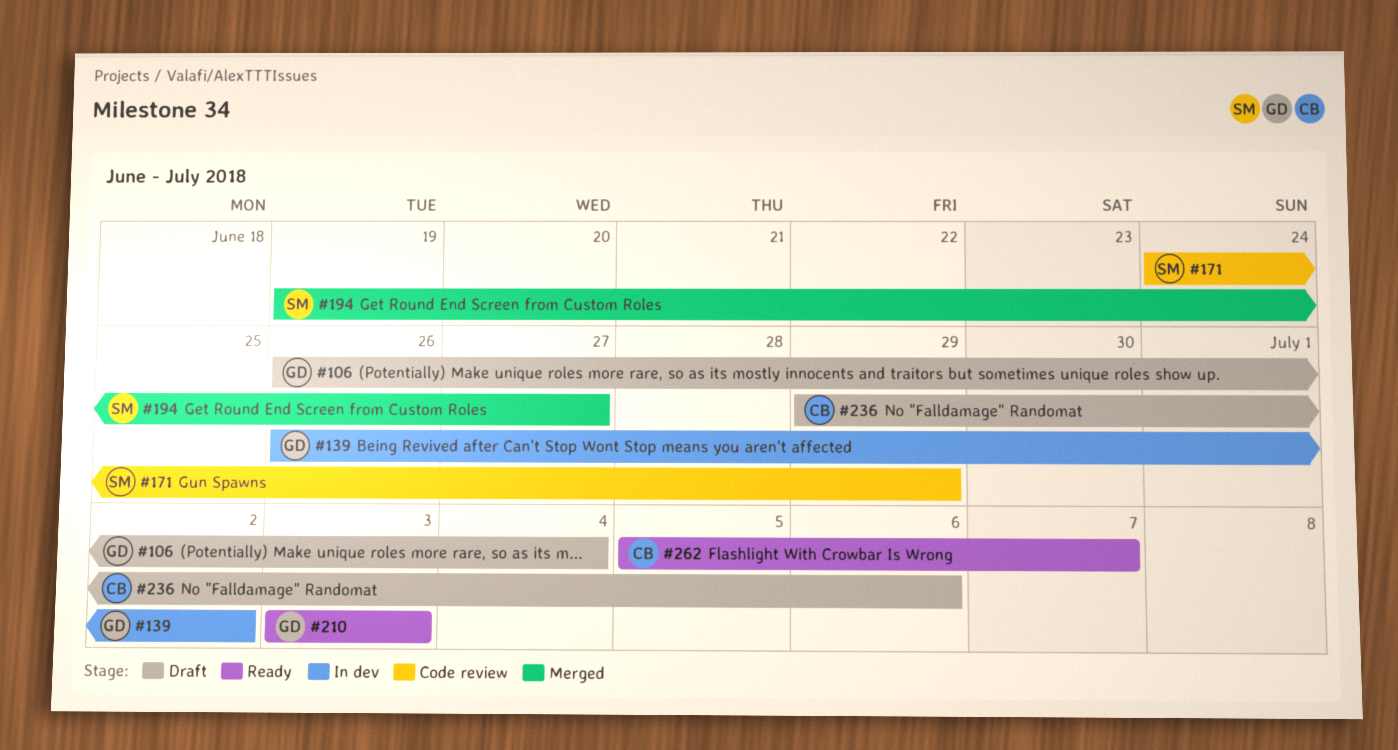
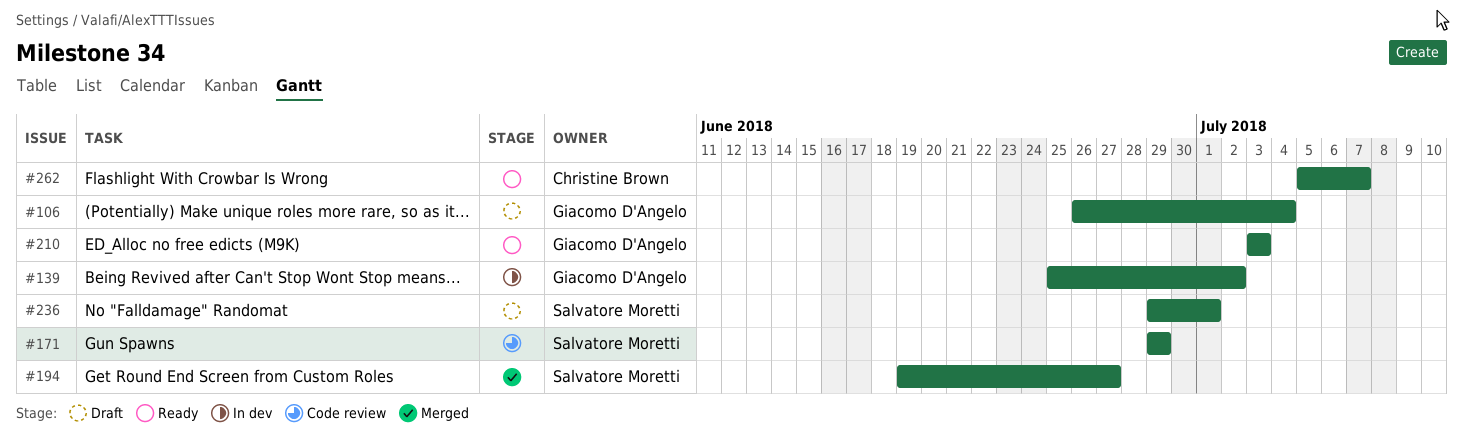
#139, start: Jun 26 -> Jun 25
#171, start: Jun 24 -> Jun 29
#236, owner: Christine Brown -> Salvatore Moretti
#236, due: Jul 6 -> Jul 1

